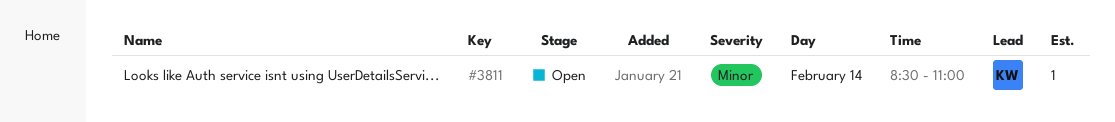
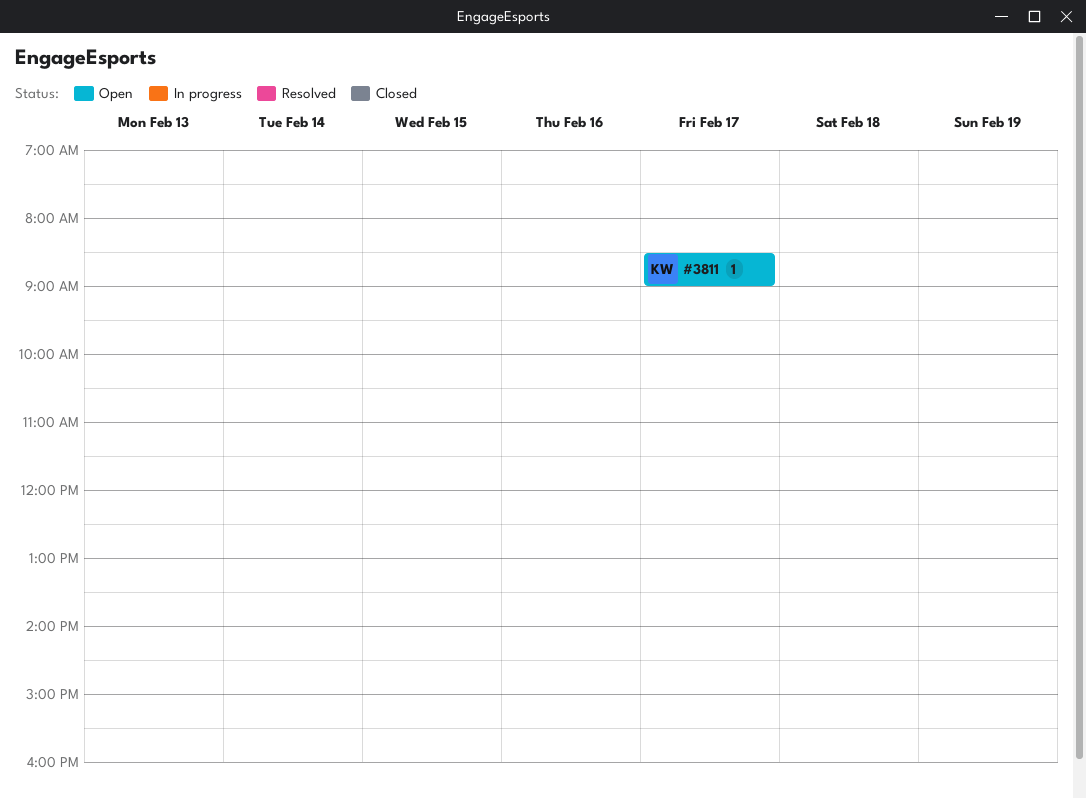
#3811, day: Feb 14 -> Feb 17
#3811, ends: 11:00 -> 09:00

